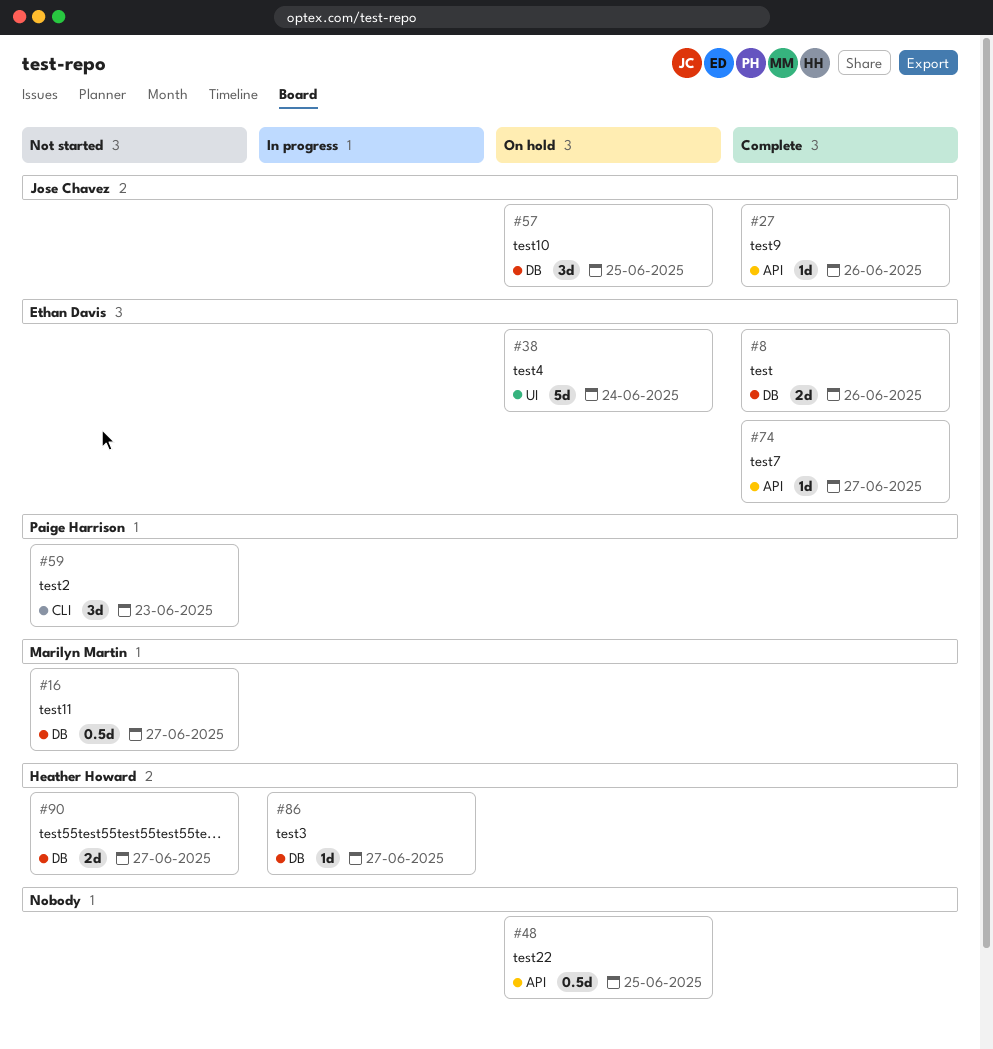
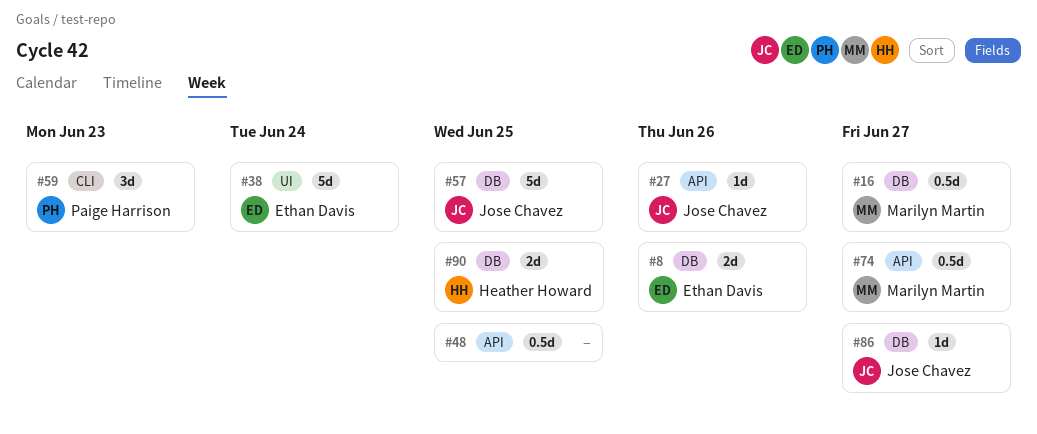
#57, estimate: 3d -> 5d
#74, owner: Ethan Davis -> Marilyn Martin
#74, estimate: 1d -> 0.5d
#86, owner: Heather Howard -> Jose Chavez
#90, due: Jun 27 -> Jun 25

